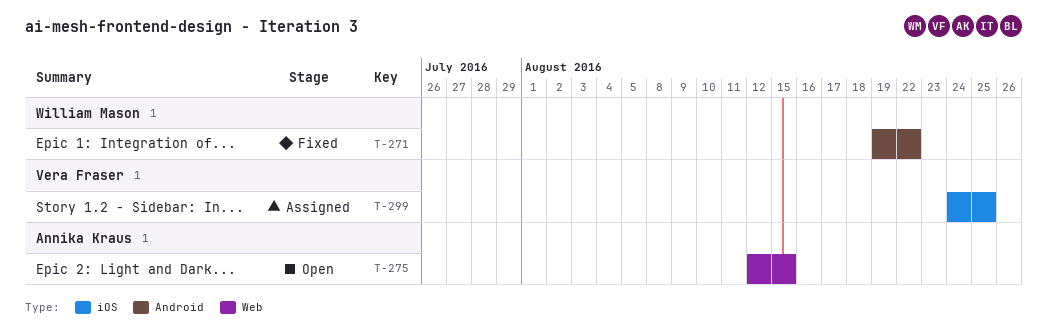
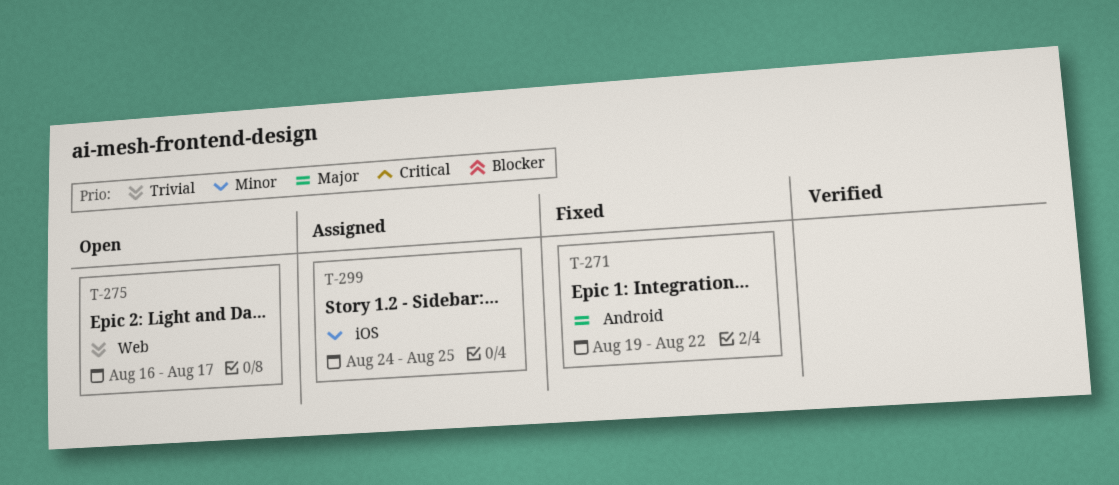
T-275, start: Aug 12 -> Aug 16
T-275, due: Aug 15 -> Aug 17

